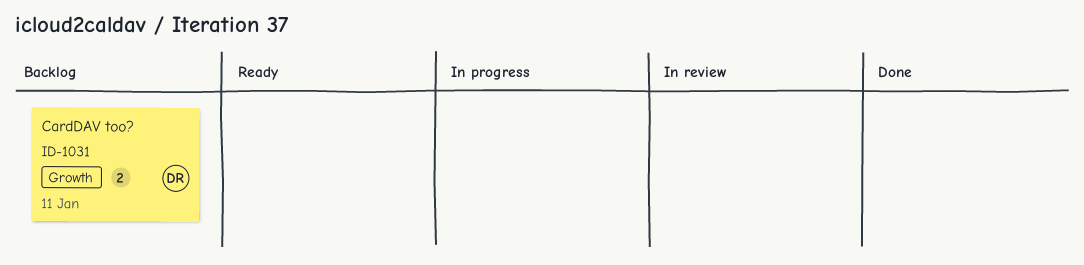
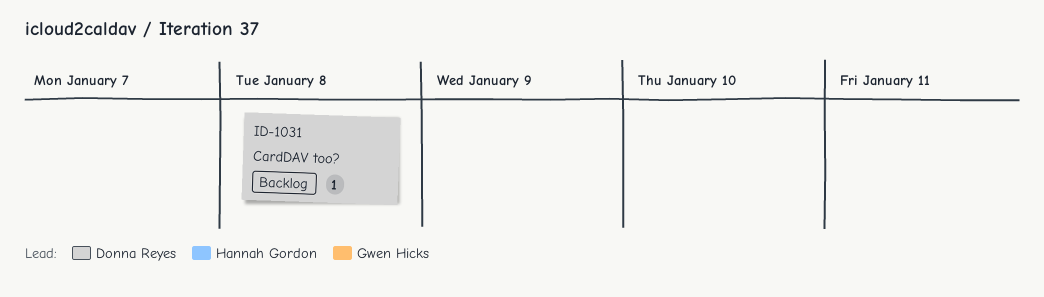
ID-1031, estimate: 2 -> 1
ID-1031, due: Jan 11 -> Jan 8

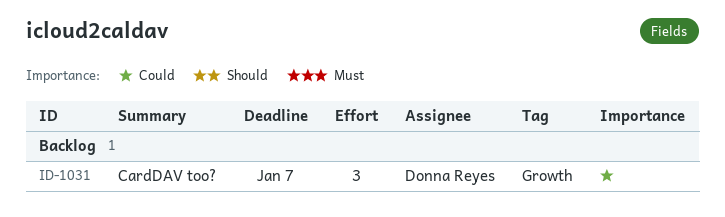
ID-1031, estimate: 1 -> 3
ID-1031, due: Jan 8 -> Jan 7

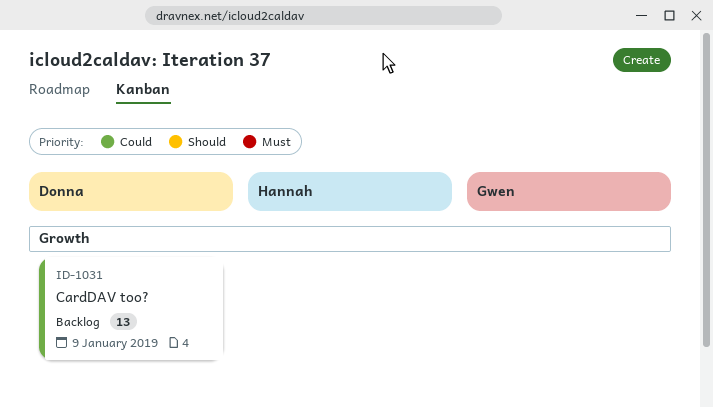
ID-1031, estimate: 3 -> 13
ID-1031, due: Jan 7 -> Jan 9

